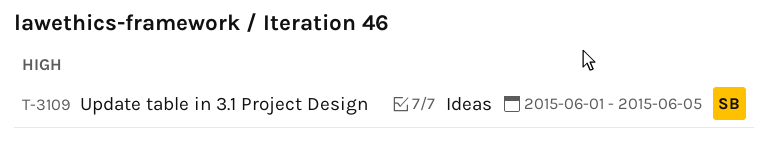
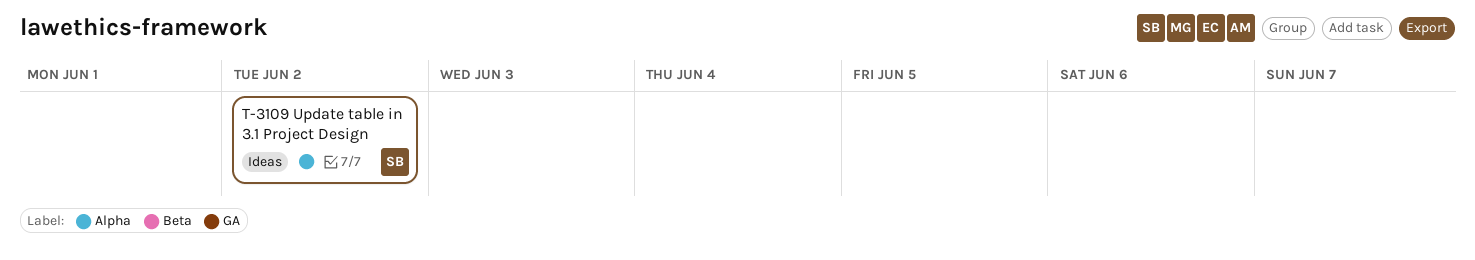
T-3109, due: Jun 5 -> Jun 2

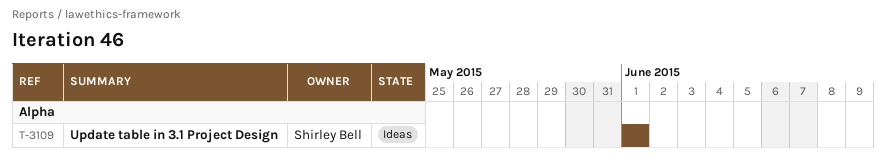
T-3109, due: Jun 2 -> Jun 1

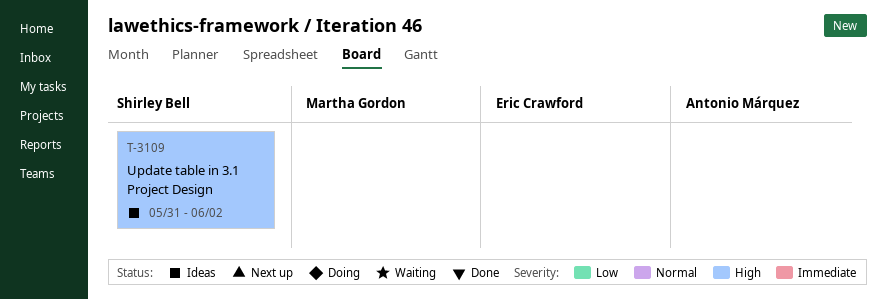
T-3109, start: Jun 1 -> May 31
T-3109, due: Jun 1 -> Jun 2

